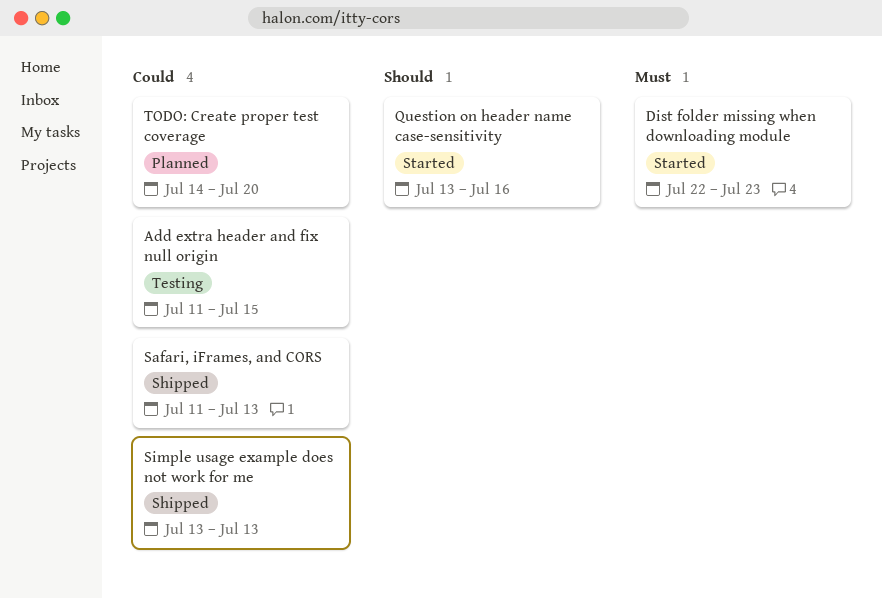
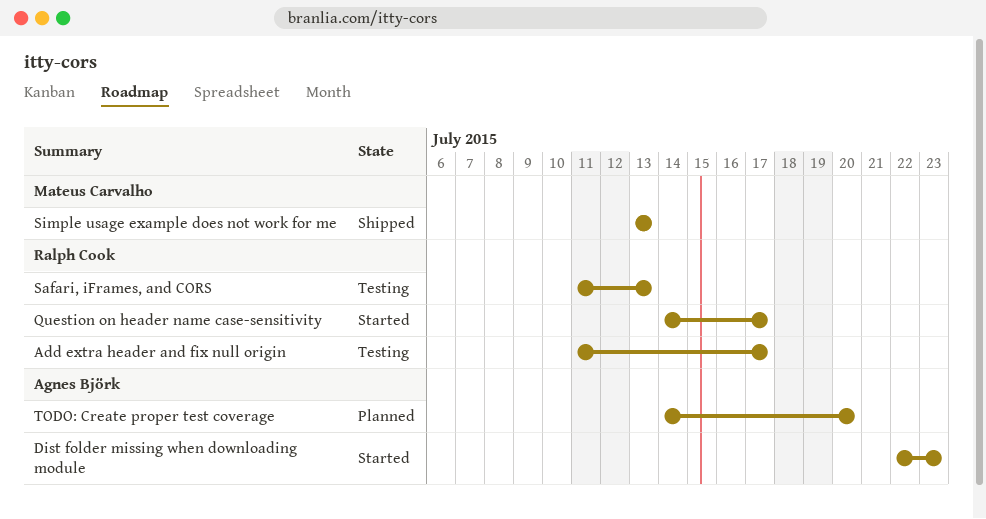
Add extra header and fix null origin, due: Jul 15 -> Jul 17
Question on header name case-sensitivity, start: Jul 13 -> Jul 14
Question on header name case-sensitivity, due: Jul 16 -> Jul 17
Safari, iFrames, and CORS, status: Shipped -> Testing

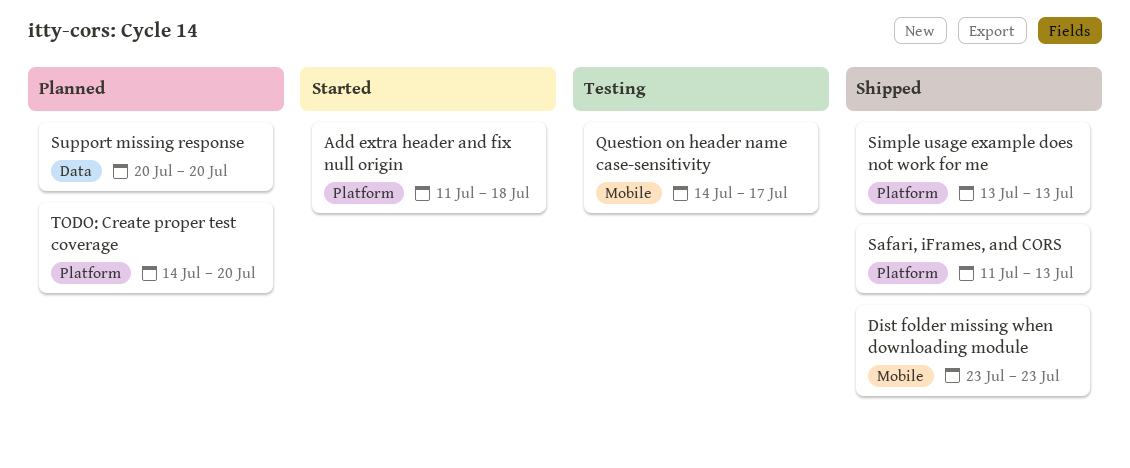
Add extra header and fix null origin, status: Testing -> Started
Add extra header and fix null origin, due: Jul 17 -> Jul 18
Dist folder missing when downloading module, status: Started -> Shipped
Dist folder missing when downloading module, start: Jul 22 -> Jul 23
Question on header name case-sensitivity, status: Started -> Testing
Safari, iFrames, and CORS, status: Testing -> Shipped
Support missing response: none -> present

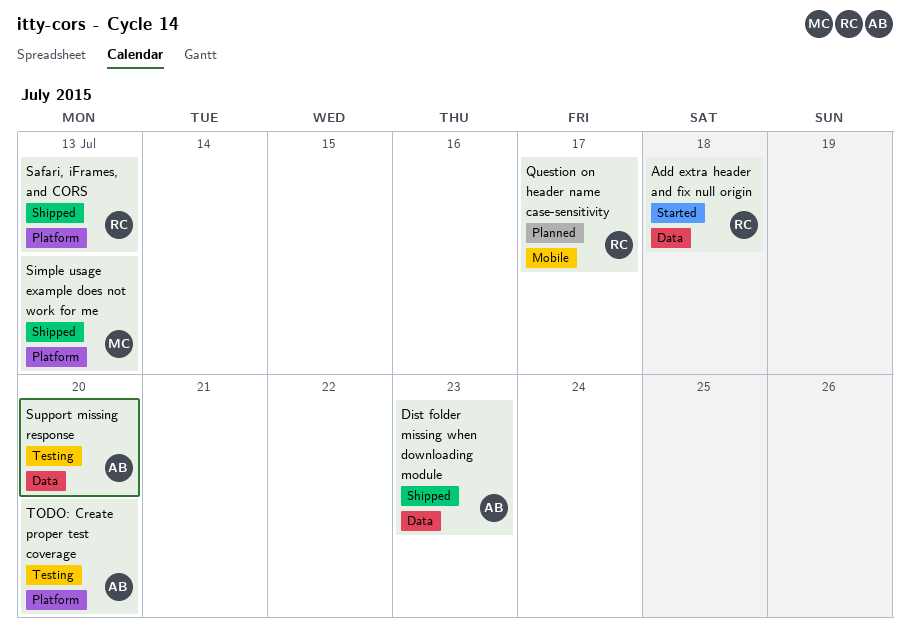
Add extra header and fix null origin, label: Platform -> Data
Dist folder missing when downloading module, label: Mobile -> Data
Question on header name case-sensitivity, status: Testing -> Planned
Support missing response, status: Planned -> Testing
TODO: Create proper test coverage, status: Planned -> Testing

